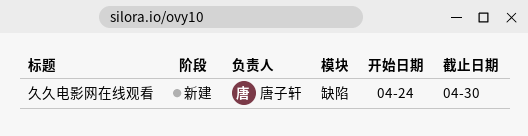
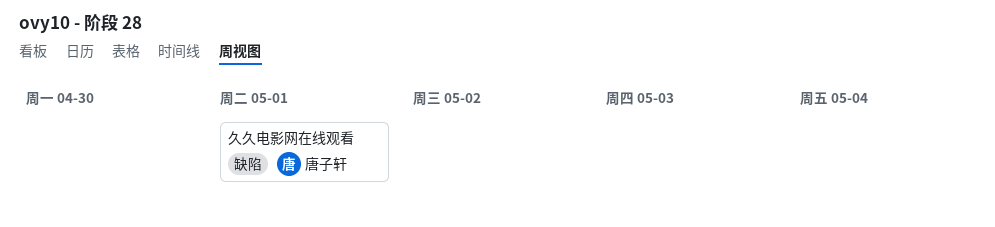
久久电影网在线观看, due: Apr 30 -> May 1

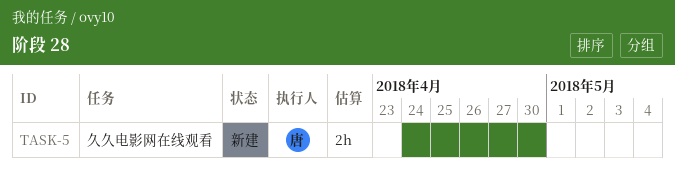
久久电影网在线观看, due: May 1 -> Apr 30

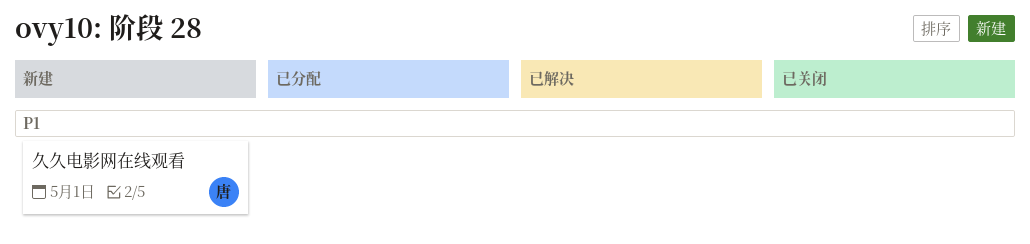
久久电影网在线观看, due: Apr 30 -> May 1

